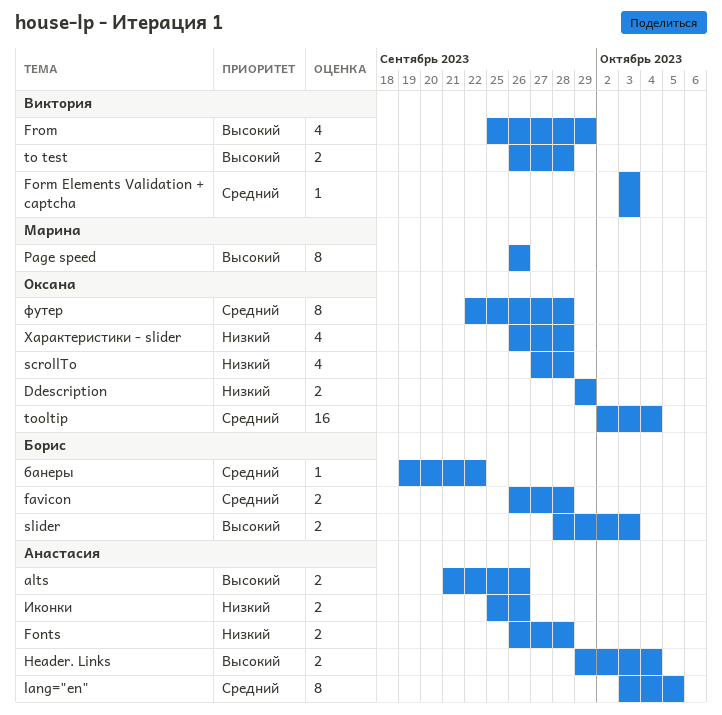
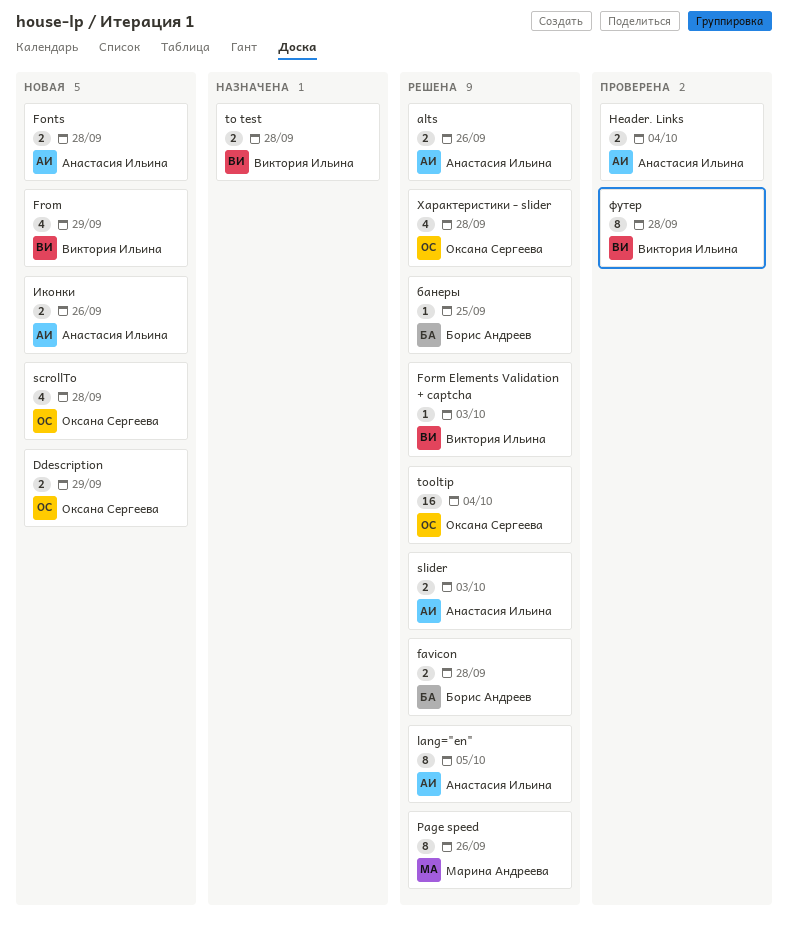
slider, owner: Борис Андреев -> Анастасия Ильина
банеры, due: Sep 22 -> Sep 25
футер, owner: Оксана Сергеева -> Виктория Ильина

